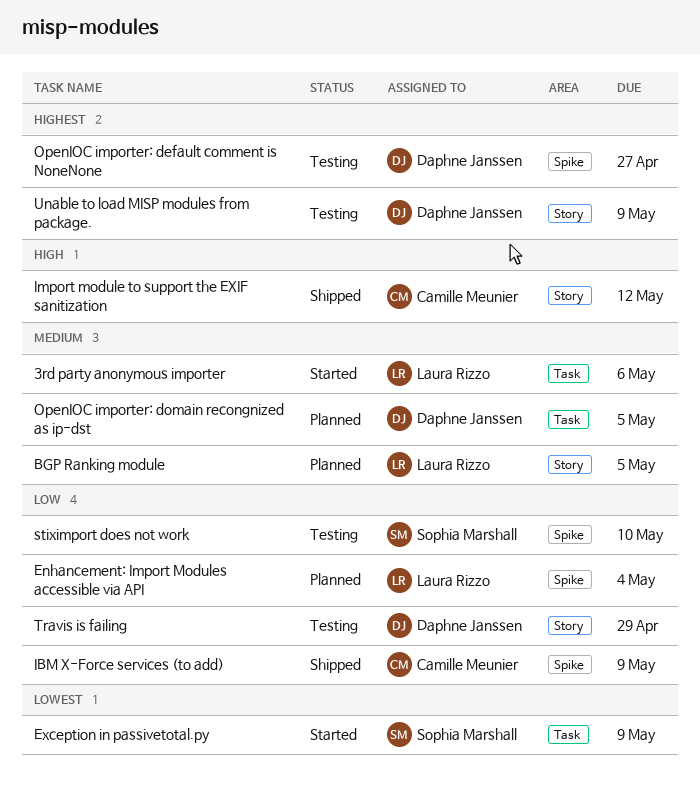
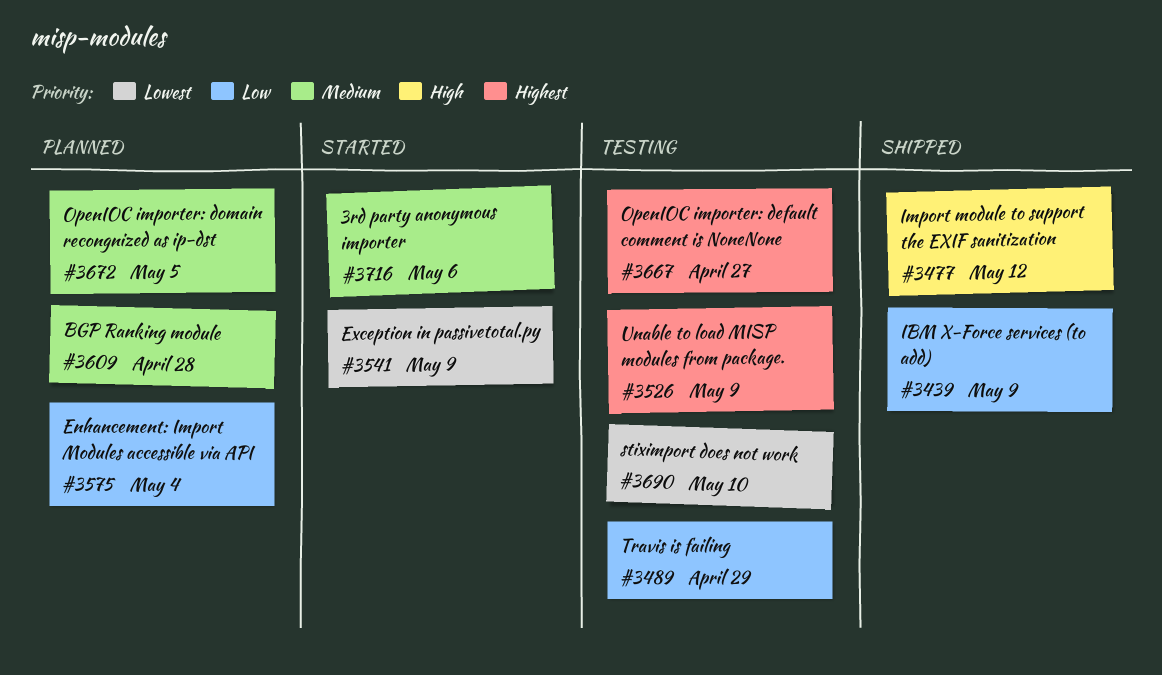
BGP Ranking module, due: May 5 -> Apr 28
stiximport does not work, priority: Low -> Lowest

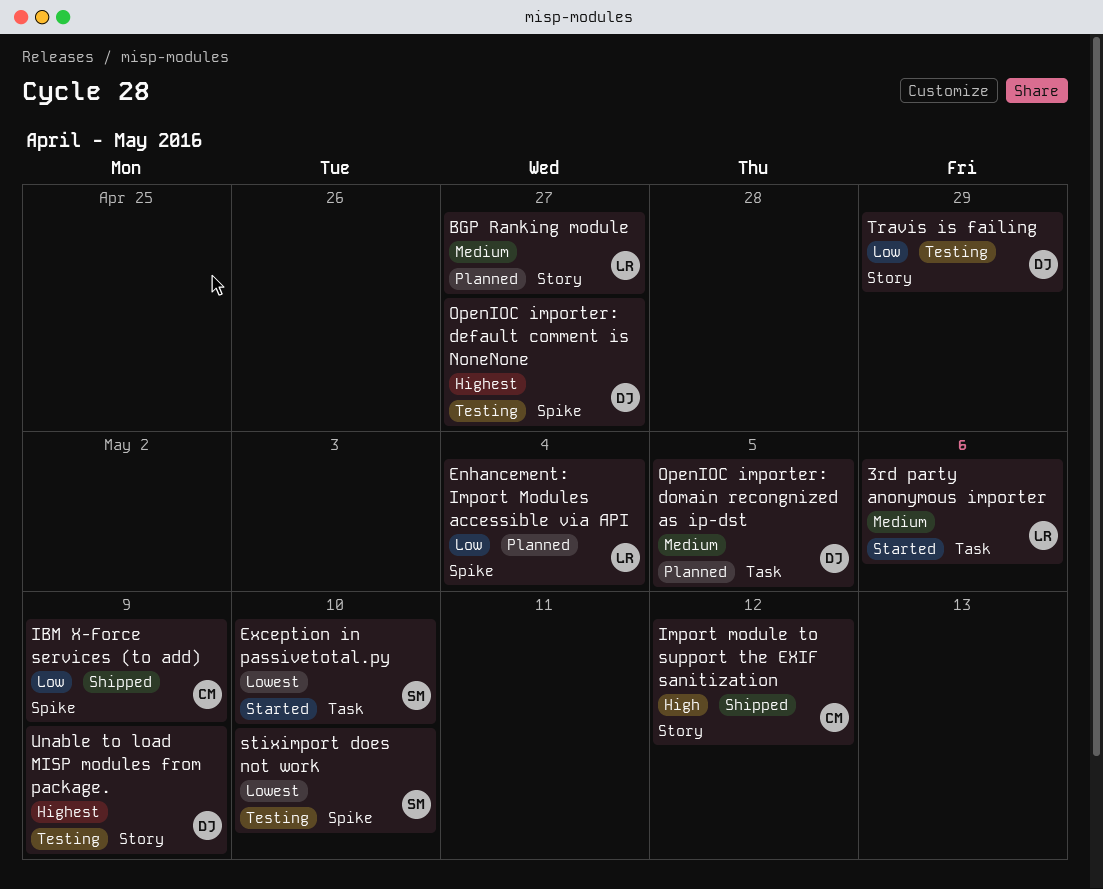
BGP Ranking module, due: Apr 28 -> Apr 27
Exception in passivetotal.py, due: May 9 -> May 10

